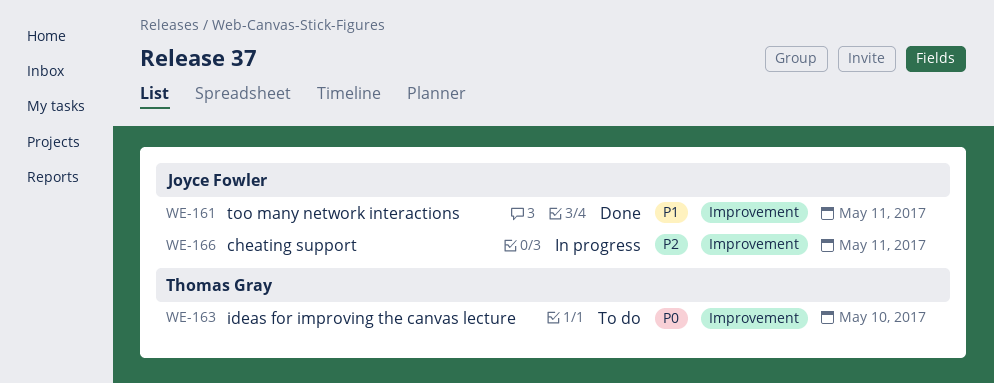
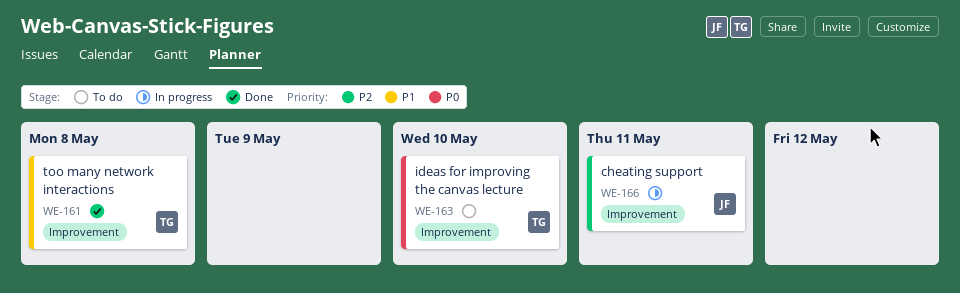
WE-161, owner: Joyce Fowler -> Thomas Gray
WE-161, due: May 11 -> May 8

